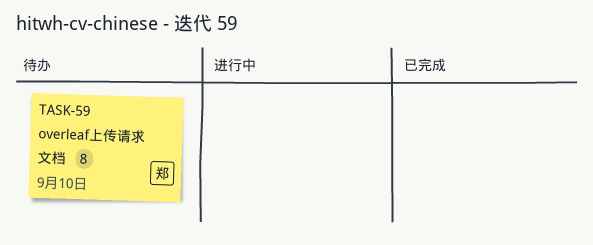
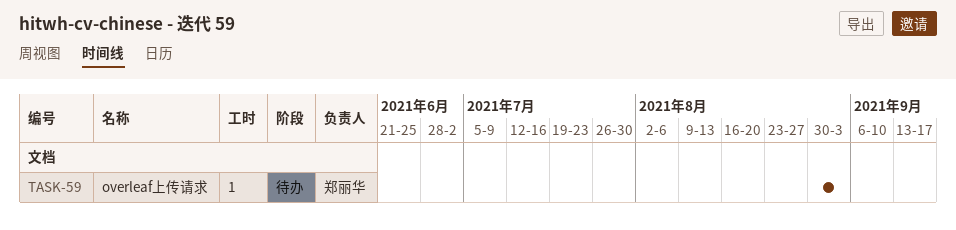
TASK-59, estimate: 8 -> 1
TASK-59, due: Sep 10 -> Sep 3

